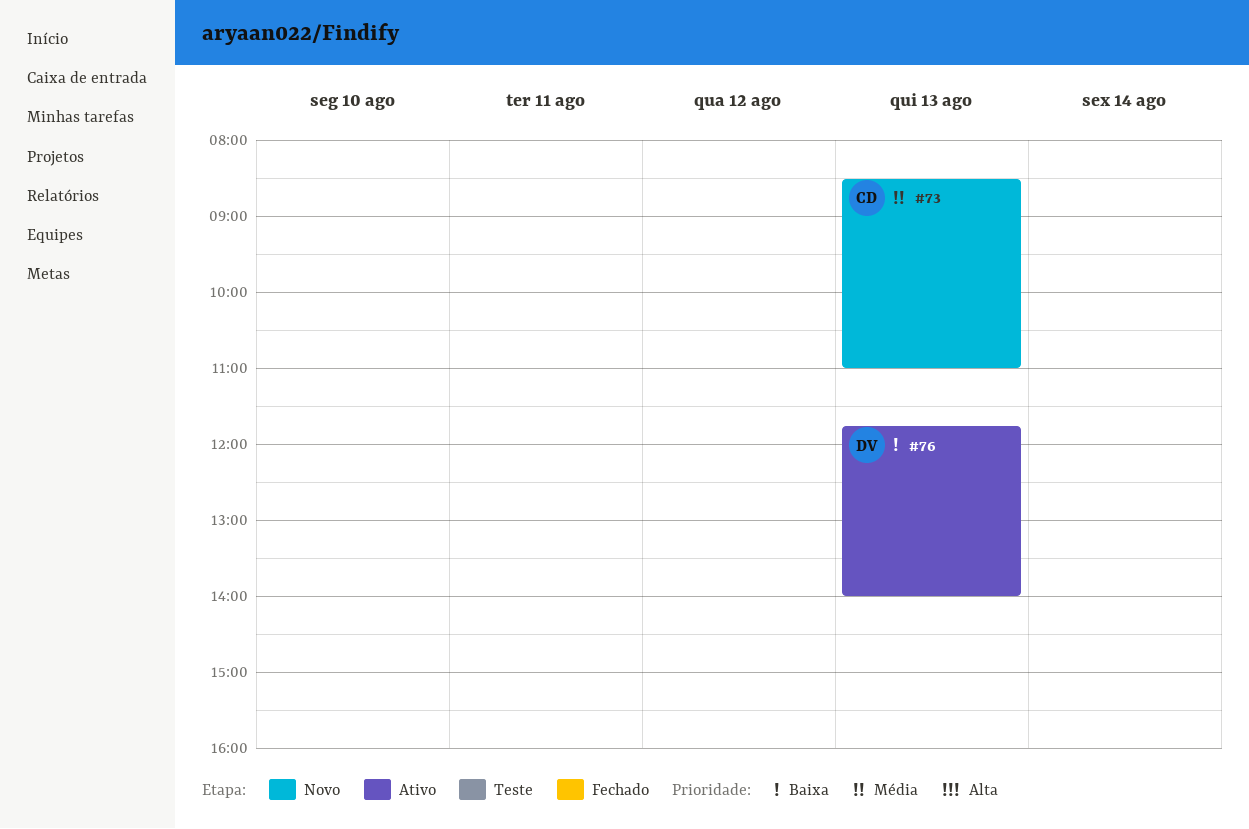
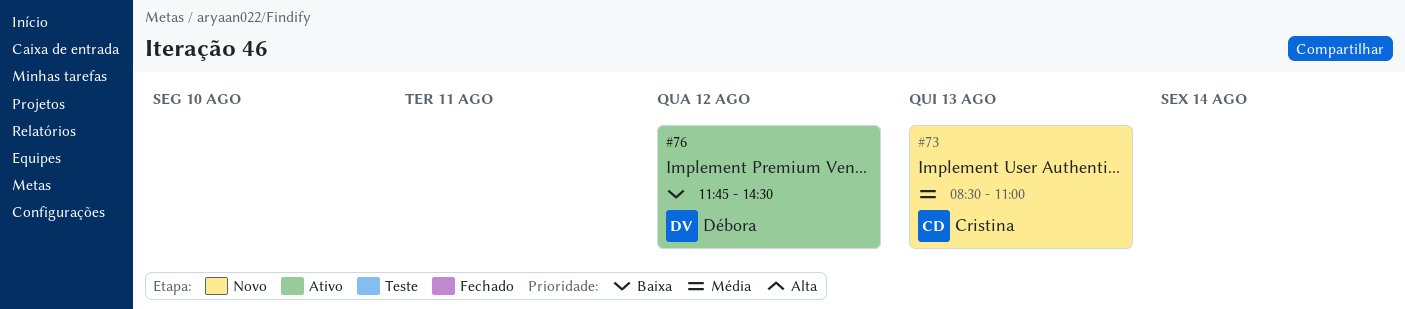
#76, day: Aug 13 -> Aug 12
#76, ends: 14:00 -> 14:30

